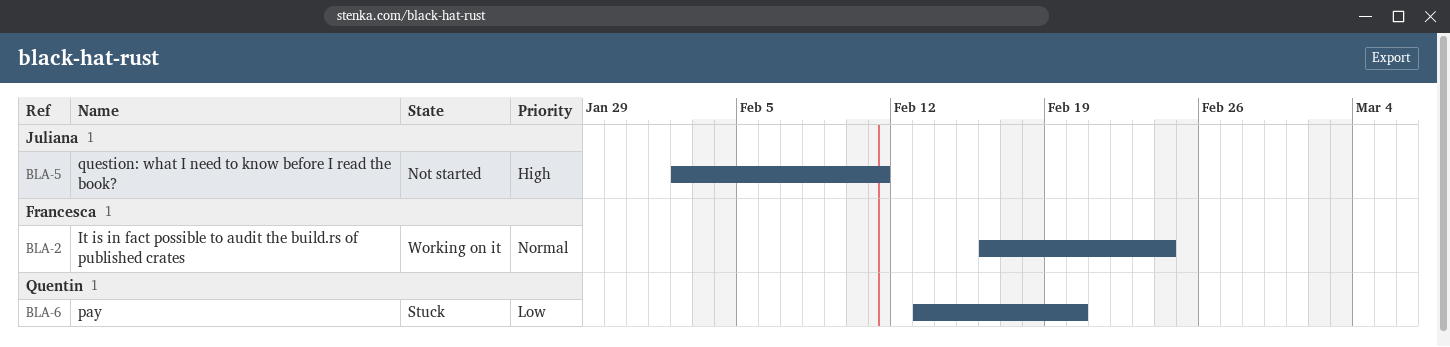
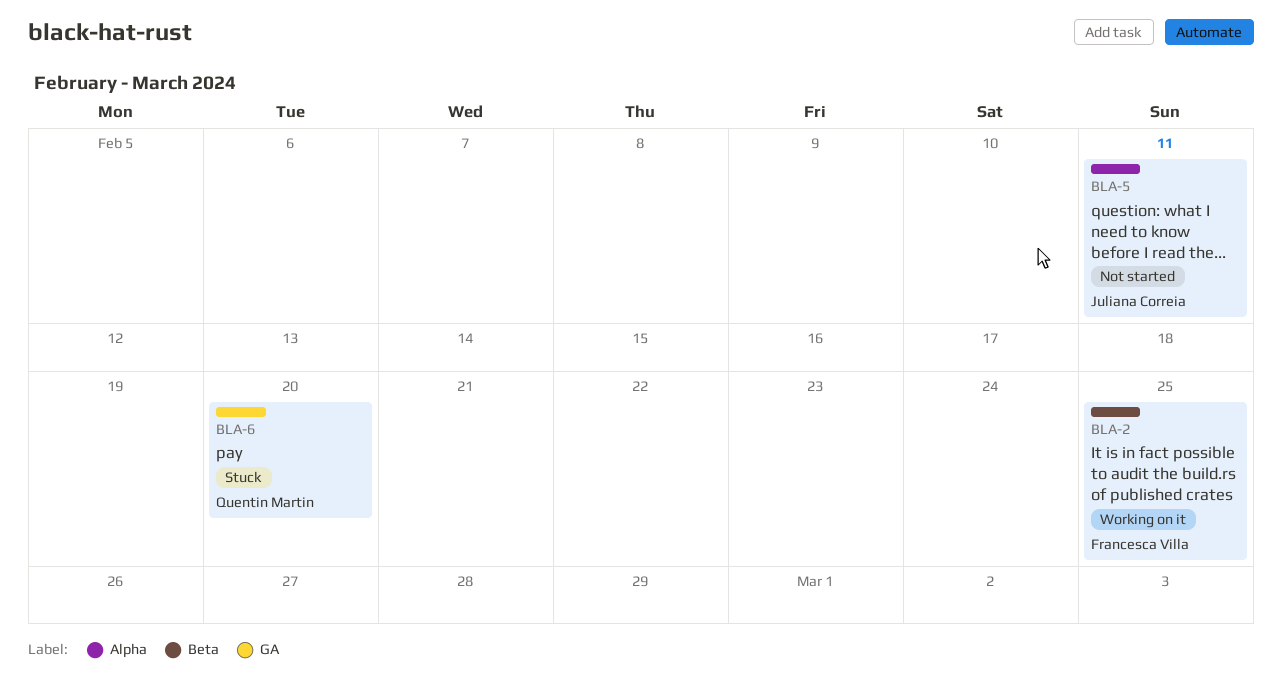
BLA-2, due: Feb 24 -> Feb 25

